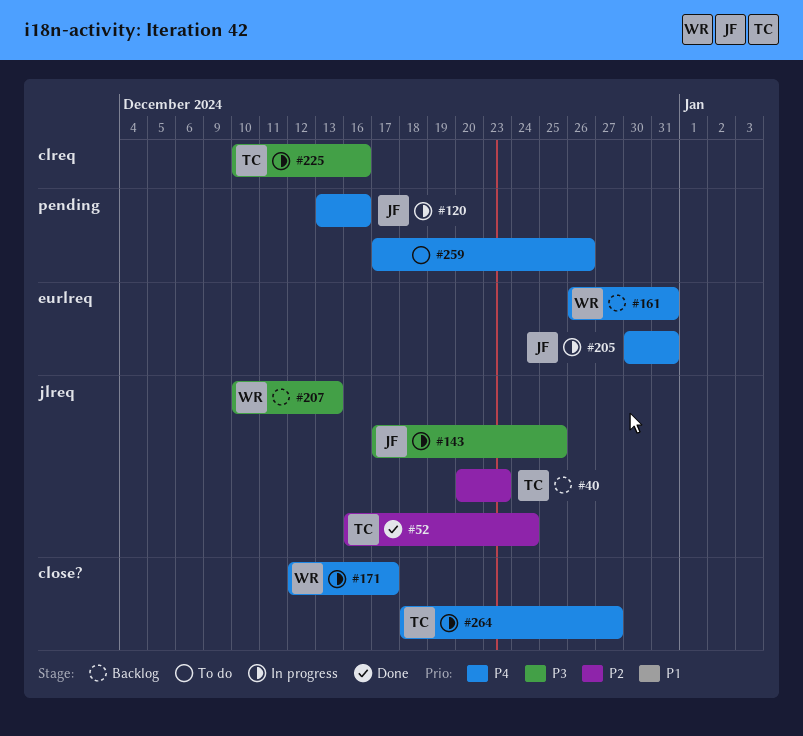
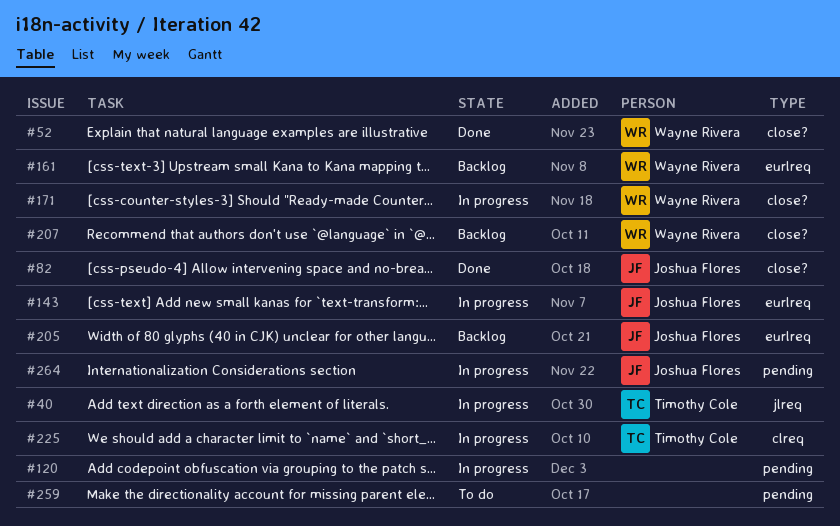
#40, status: Backlog -> In progress
#52, owner: Timothy Cole -> Wayne Rivera
#52, label: jlreq -> close?
#82: none -> present
#120, owner: Joshua Flores -> none
#143, label: jlreq -> eurlreq
#205, status: In progress -> Backlog
#207, label: jlreq -> close?
#264, owner: Timothy Cole -> Joshua Flores
#264, label: close? -> pending

